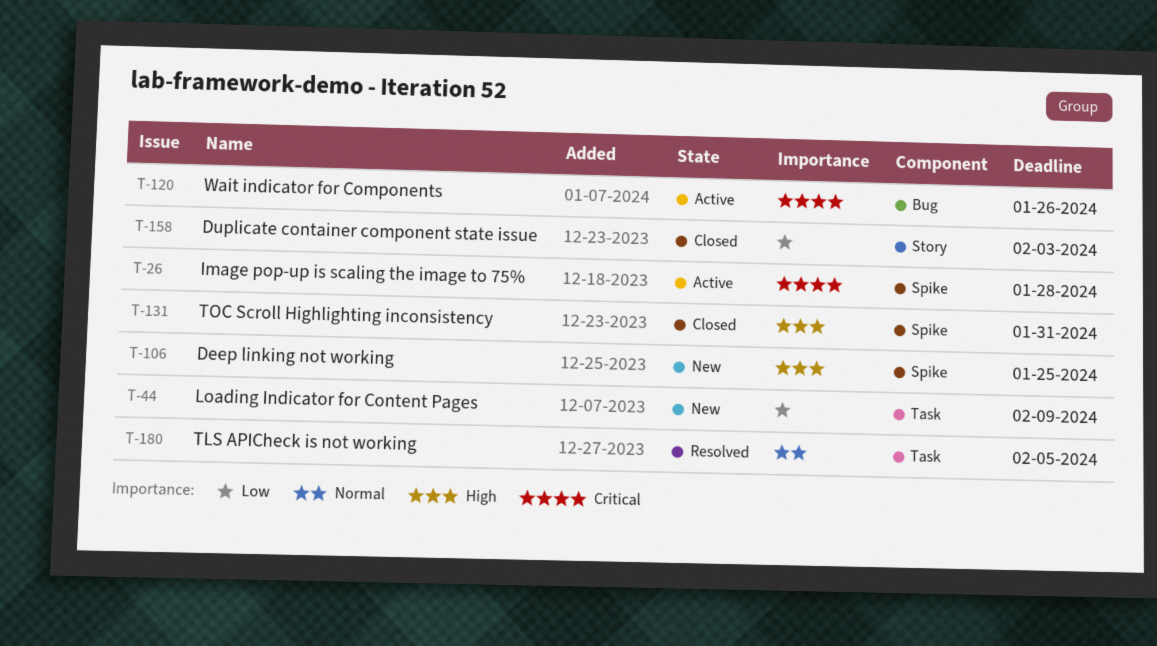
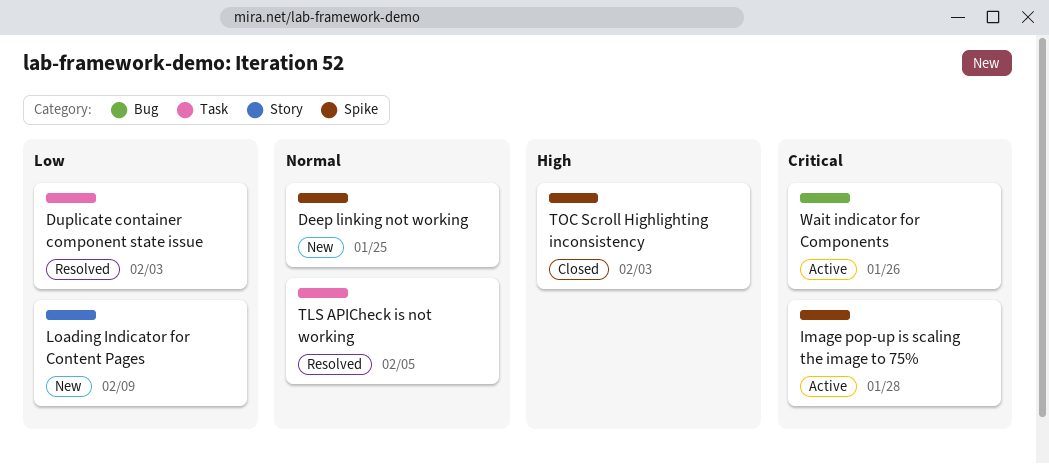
Deep linking not working, priority: High -> Normal
Duplicate container component state issue, status: Closed -> Resolved
Duplicate container component state issue, label: Story -> Task
Loading Indicator for Content Pages, label: Task -> Story
TOC Scroll Highlighting inconsistency, due: Jan 31 -> Feb 3

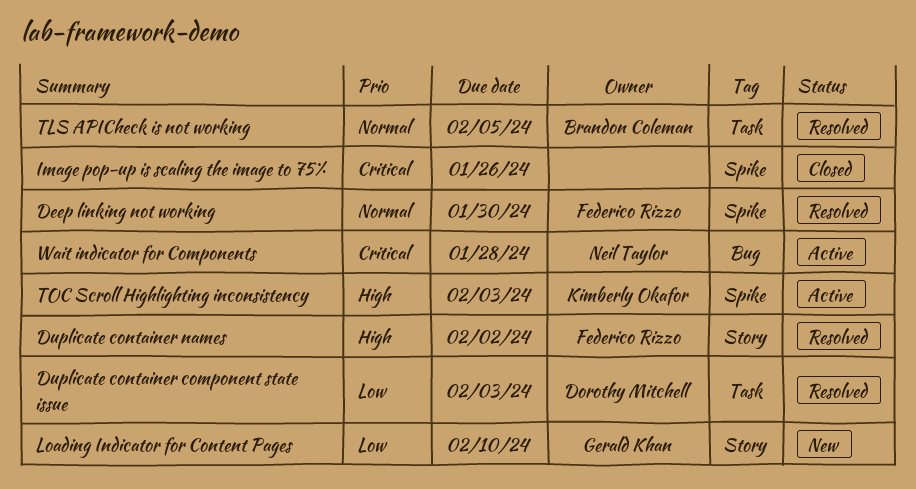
Deep linking not working, status: New -> Resolved
Deep linking not working, due: Jan 25 -> Jan 30
Duplicate container names: none -> present
Image pop-up is scaling the image to 75%, status: Active -> Closed
Image pop-up is scaling the image to 75%, due: Jan 28 -> Jan 26
Loading Indicator for Content Pages, due: Feb 9 -> Feb 10
TOC Scroll Highlighting inconsistency, status: Closed -> Active
Wait indicator for Components, due: Jan 26 -> Jan 28

